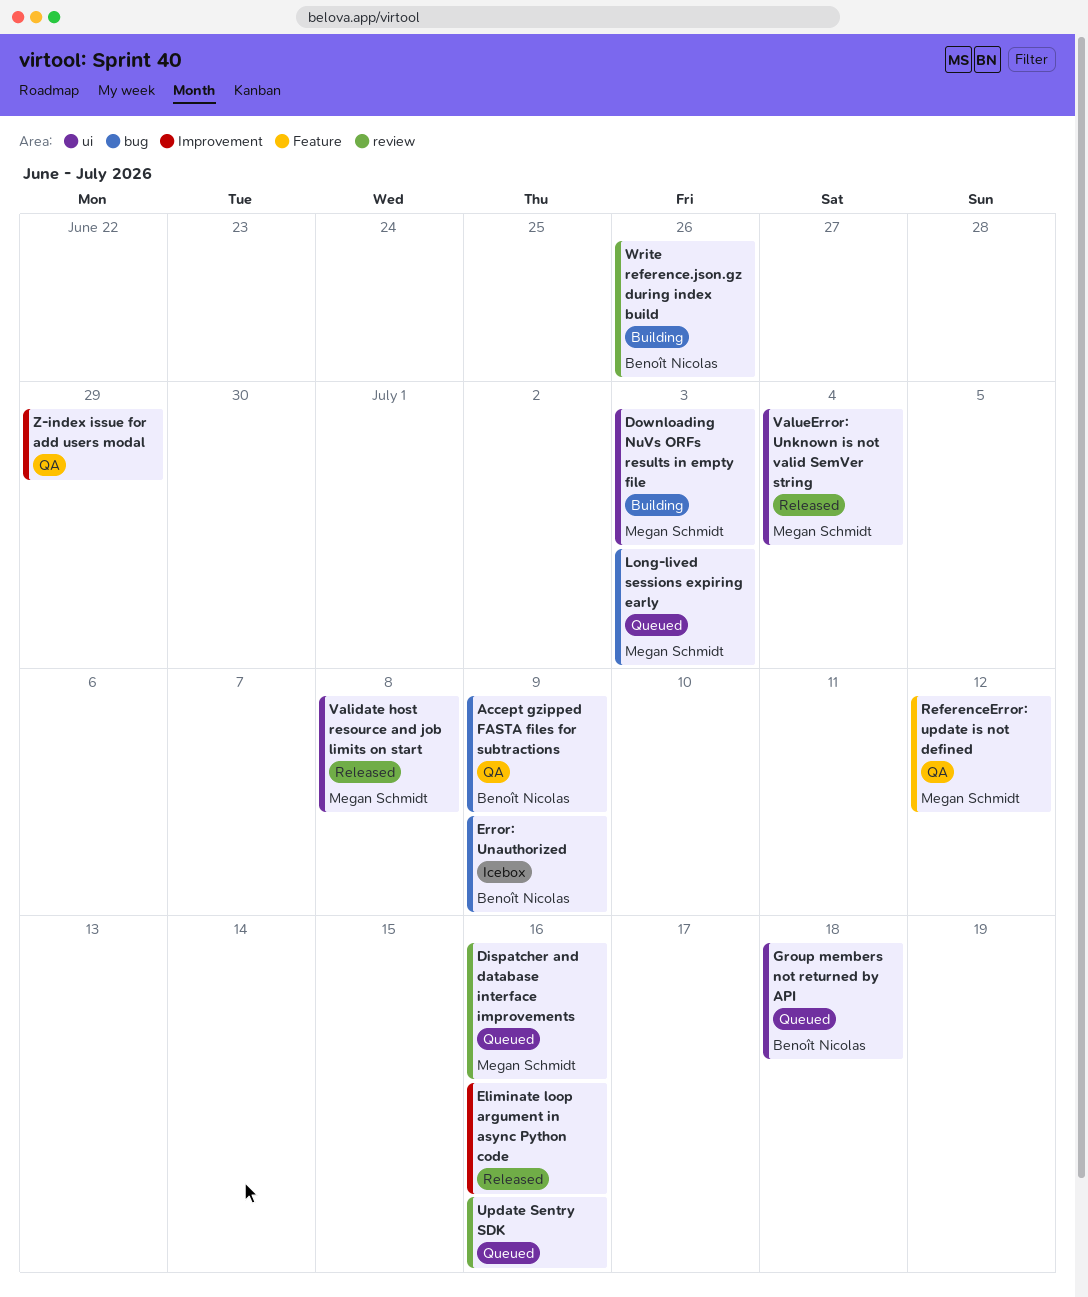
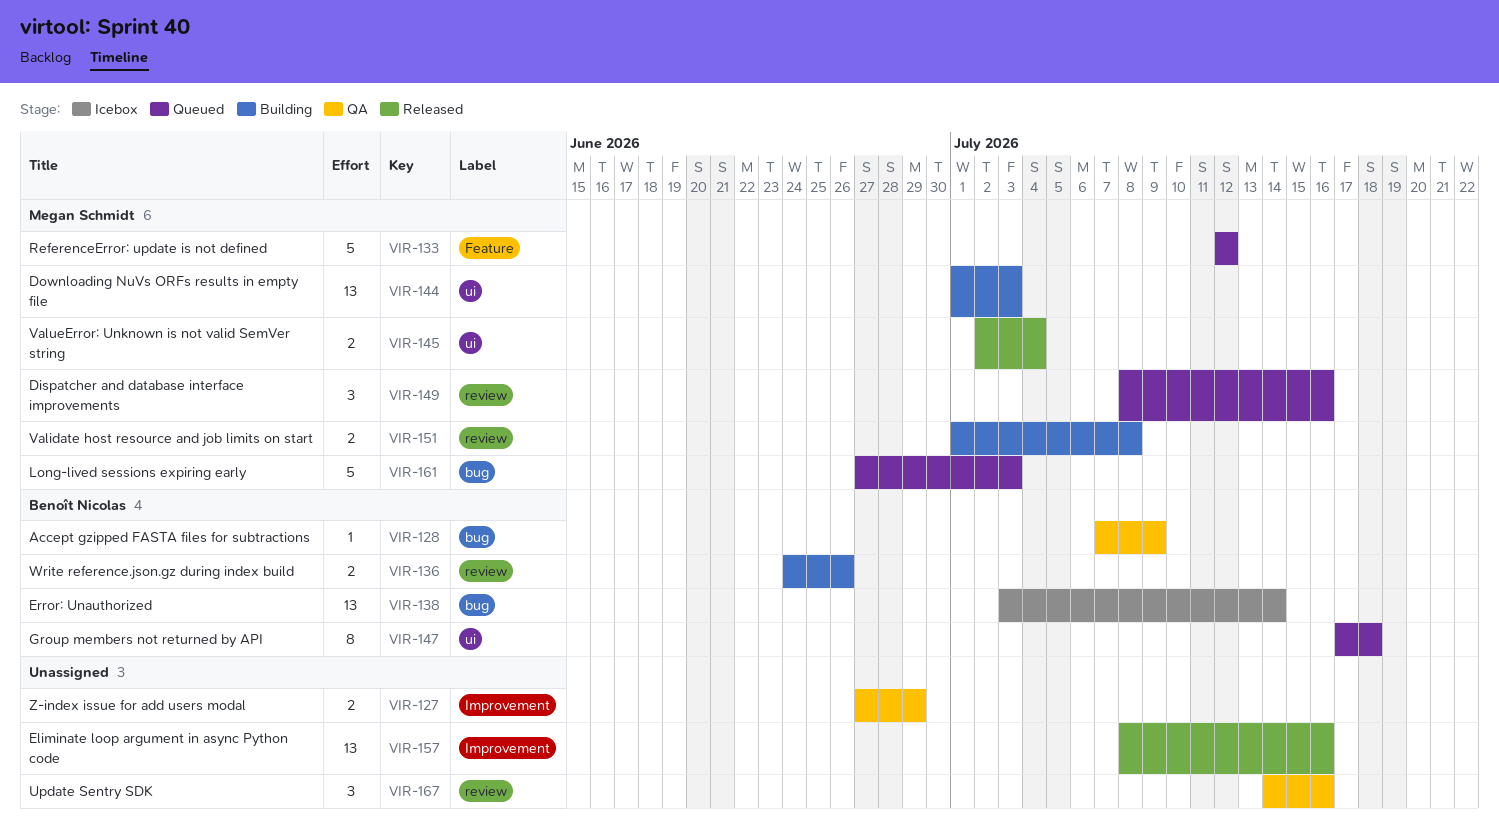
Error: Unauthorized, due: Jul 9 -> Jul 14
ReferenceError: update is not defined, status: QA -> Queued
Update Sentry SDK, status: Queued -> QA
Validate host resource and job limits on start, status: Released -> Building
Validate host resource and job limits on start, label: ui -> review

